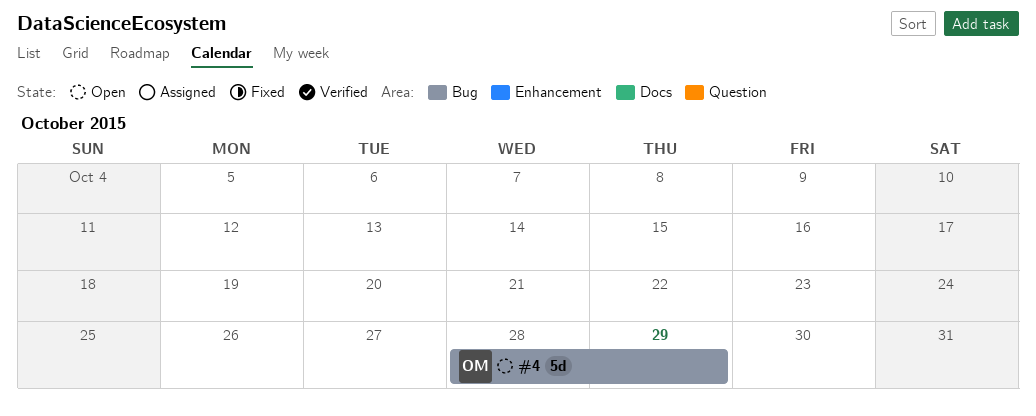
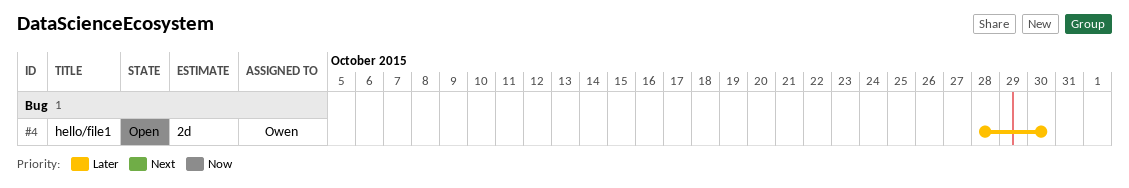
#4, estimate: 5d -> 2d
#4, due: Oct 29 -> Oct 30

